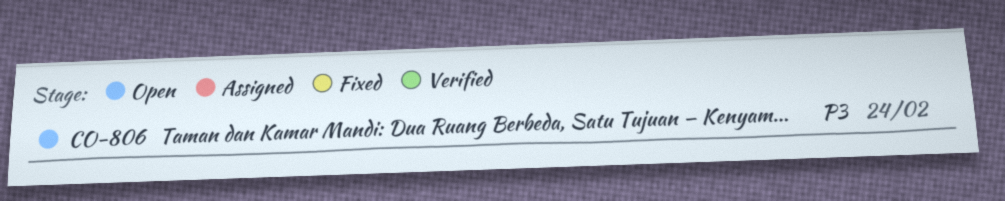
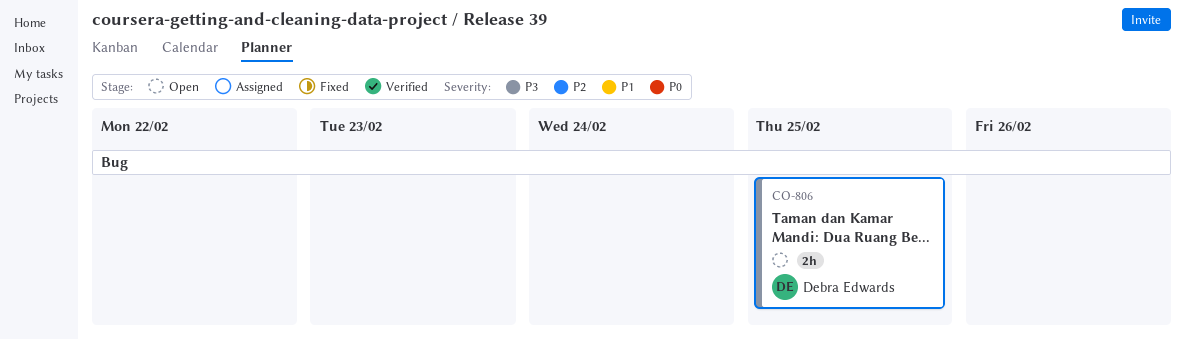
CO-806, due: Feb 24 -> Feb 25

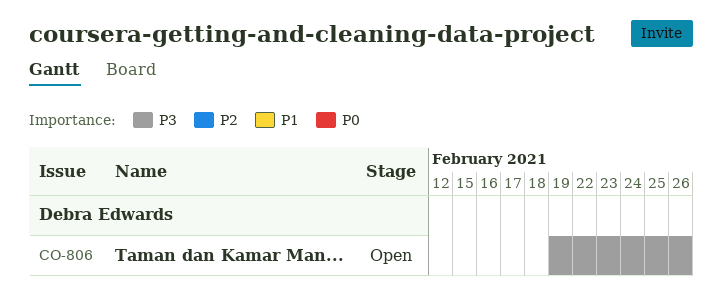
CO-806, due: Feb 25 -> Feb 26

